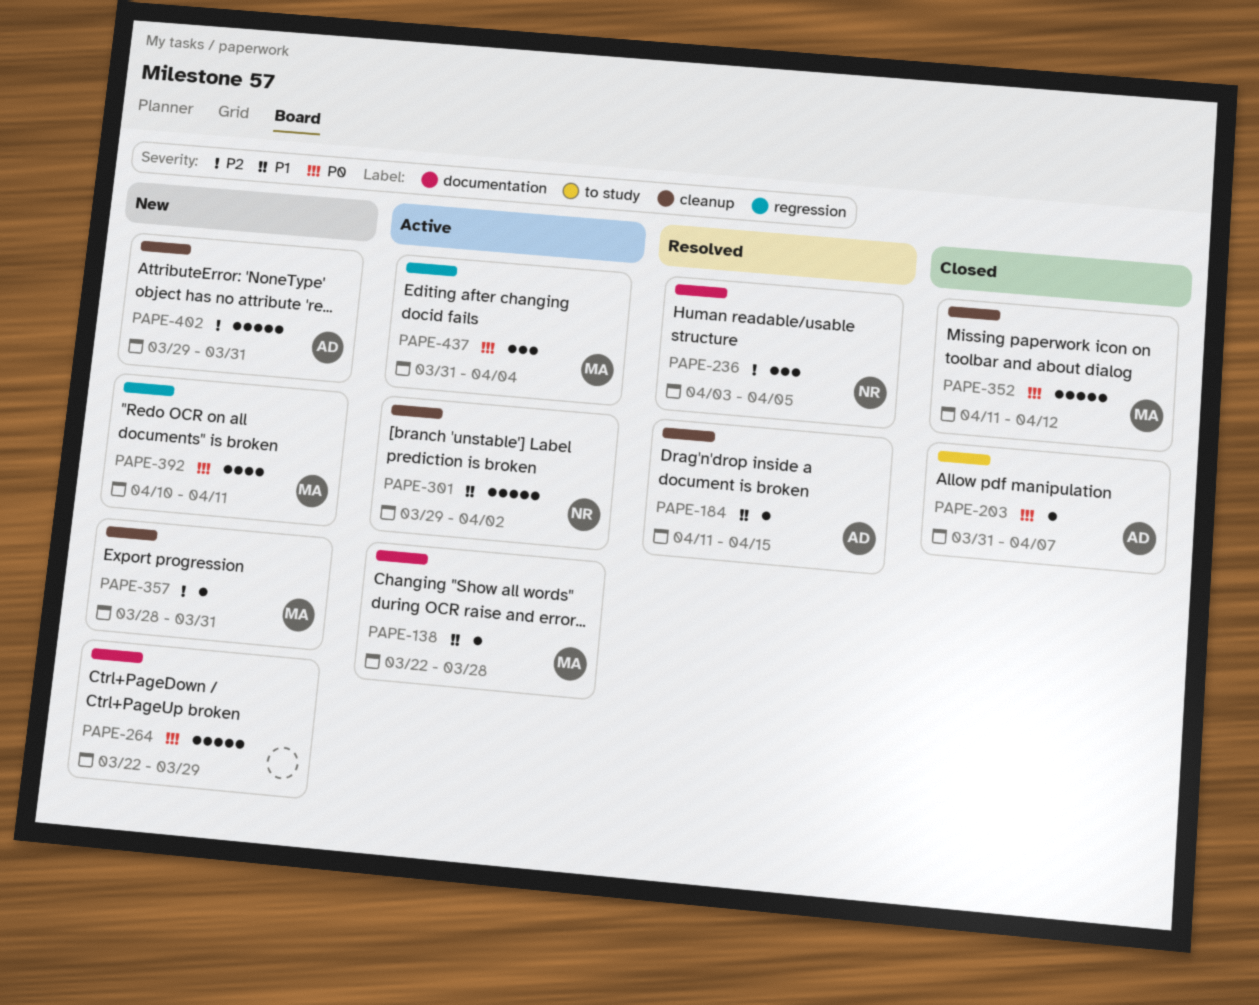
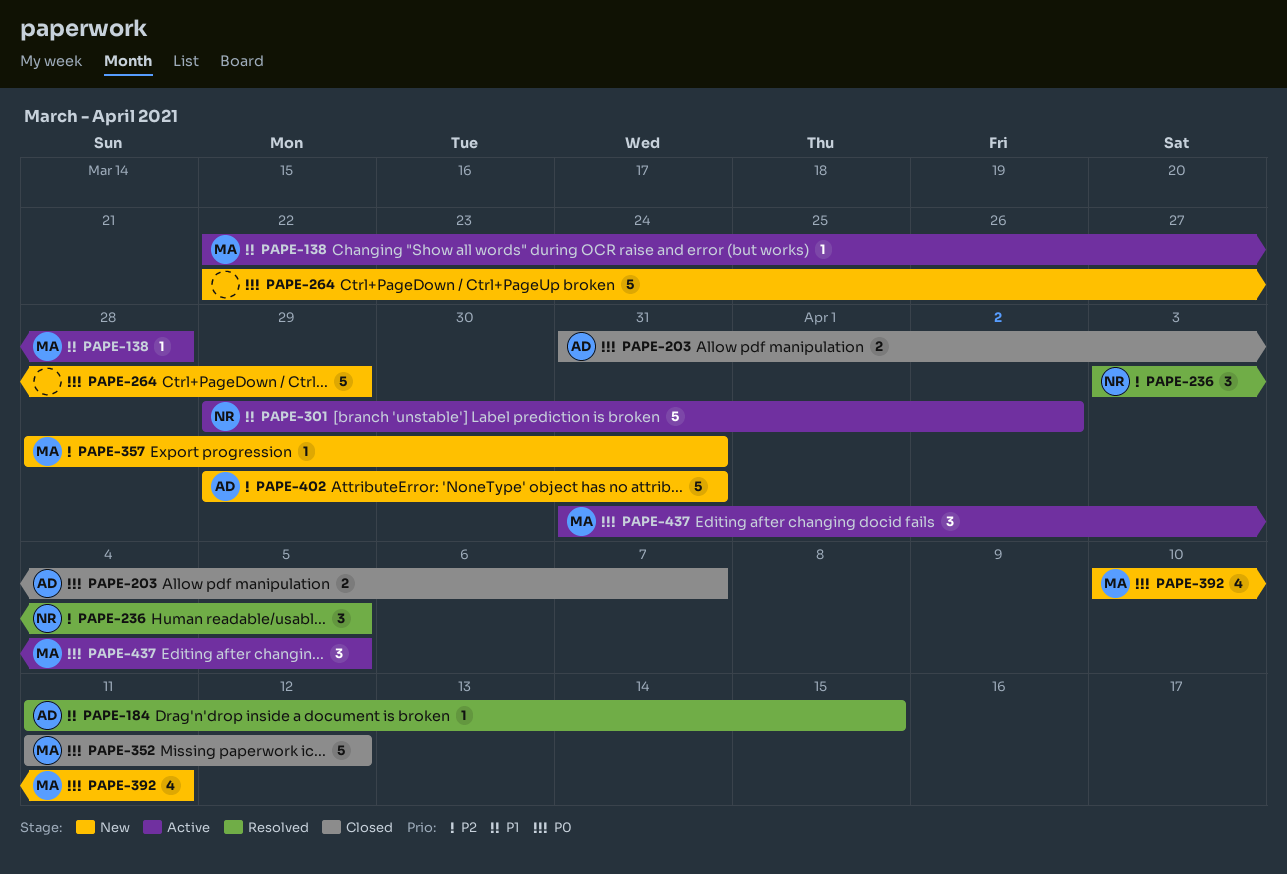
PAPE-203, estimate: 1 -> 2
PAPE-437, due: Apr 4 -> Apr 5

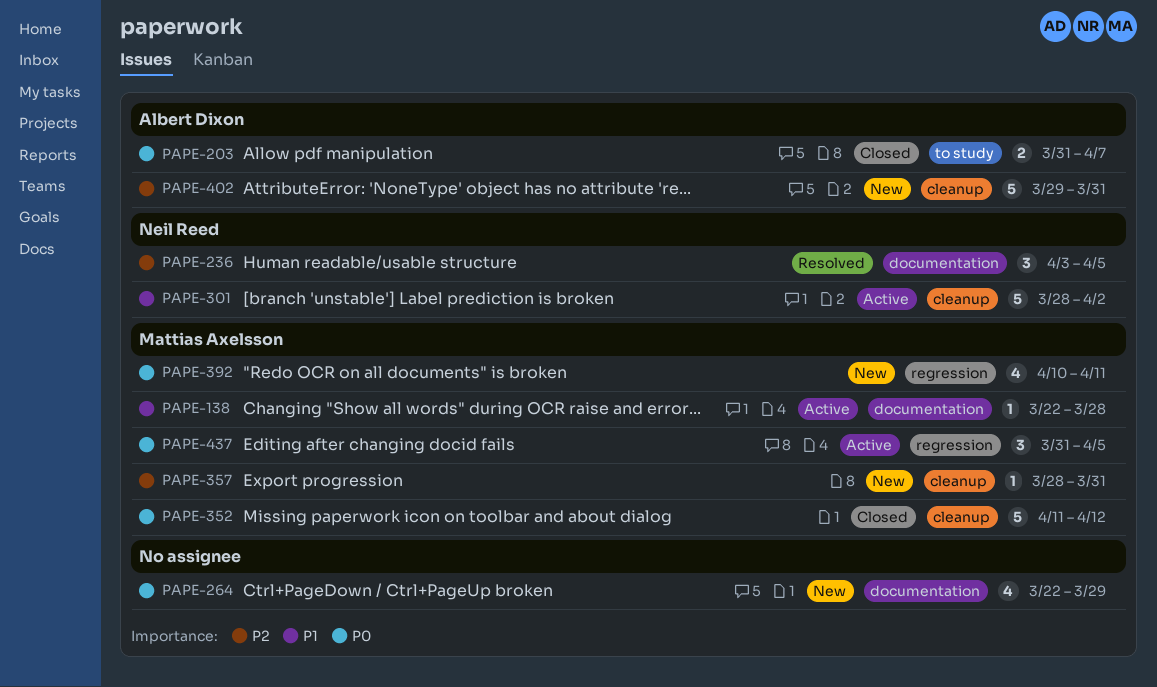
PAPE-184: present -> none
PAPE-264, estimate: 5 -> 4
PAPE-301, start: Mar 29 -> Mar 28

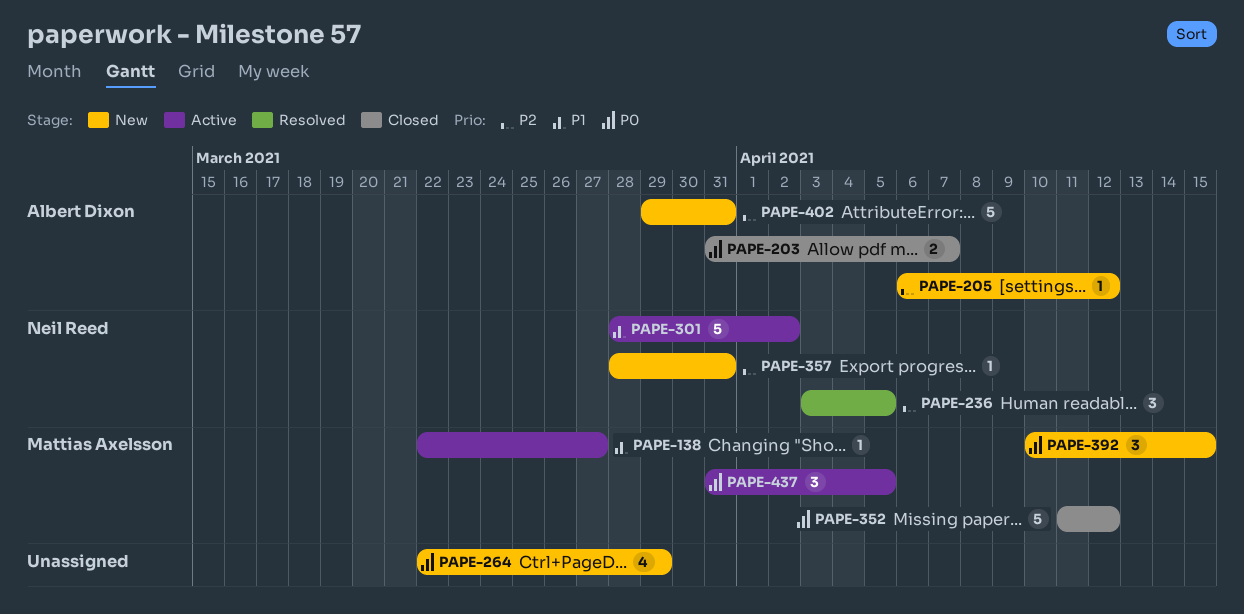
PAPE-138, due: Mar 28 -> Mar 27
PAPE-205: none -> present
PAPE-357, owner: Mattias Axelsson -> Neil Reed
PAPE-392, estimate: 4 -> 3
PAPE-392, due: Apr 11 -> Apr 15

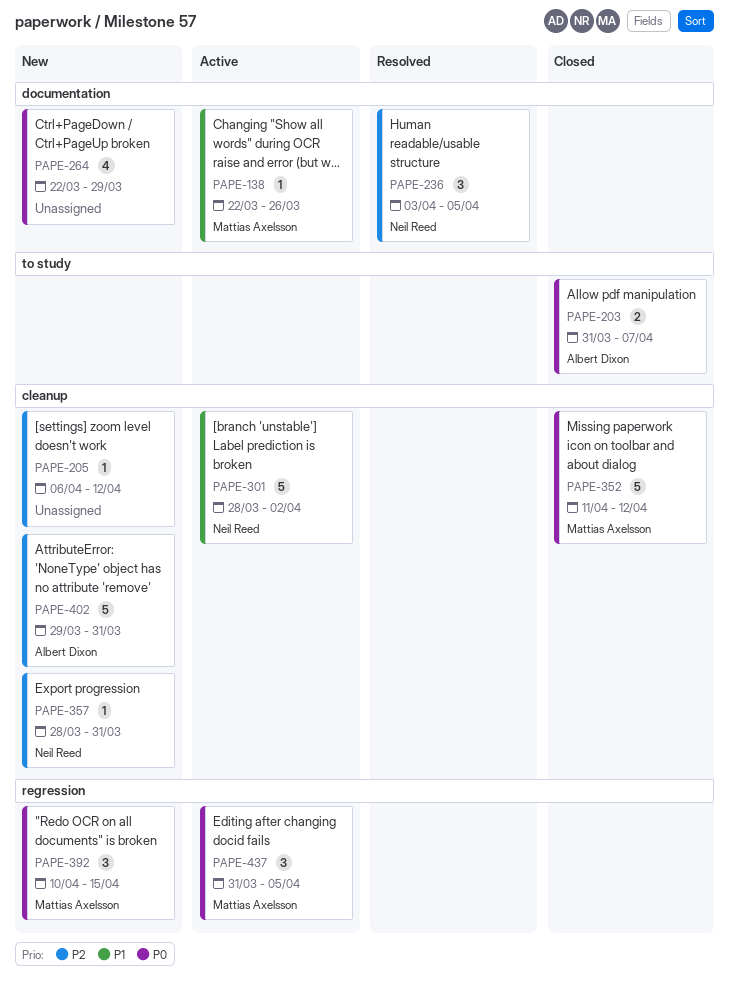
PAPE-138, due: Mar 27 -> Mar 26
PAPE-205, owner: Albert Dixon -> none

